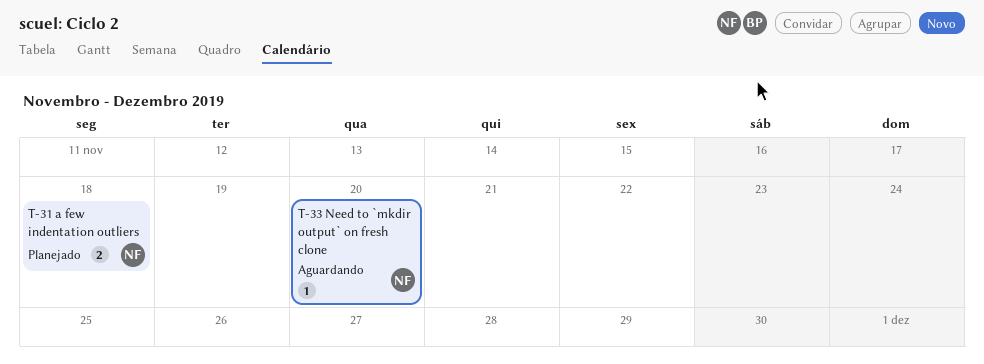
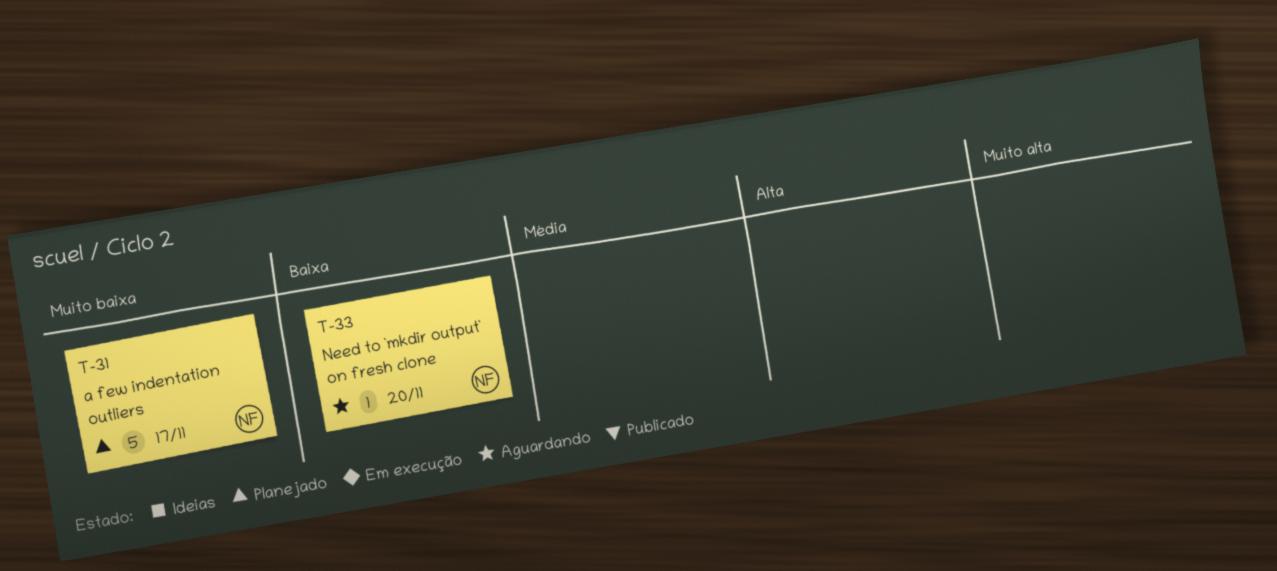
T-31, estimate: 2 -> 5
T-31, due: Nov 18 -> Nov 17

